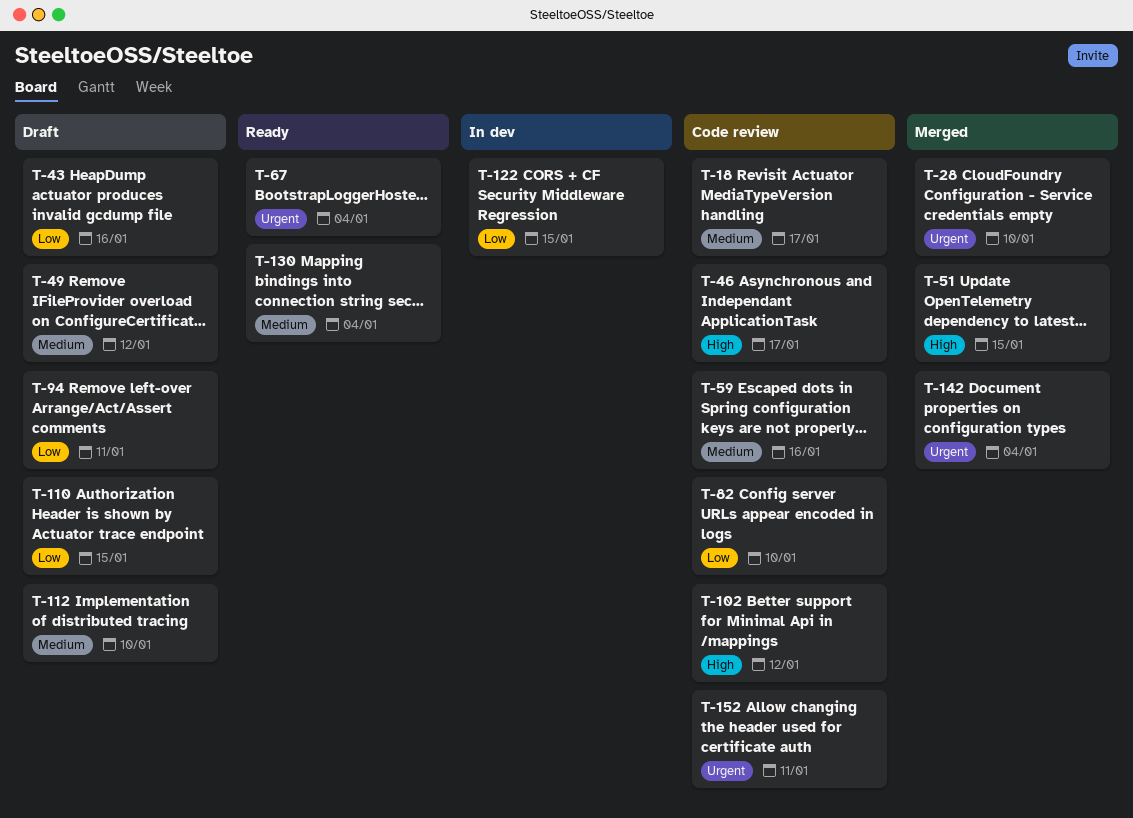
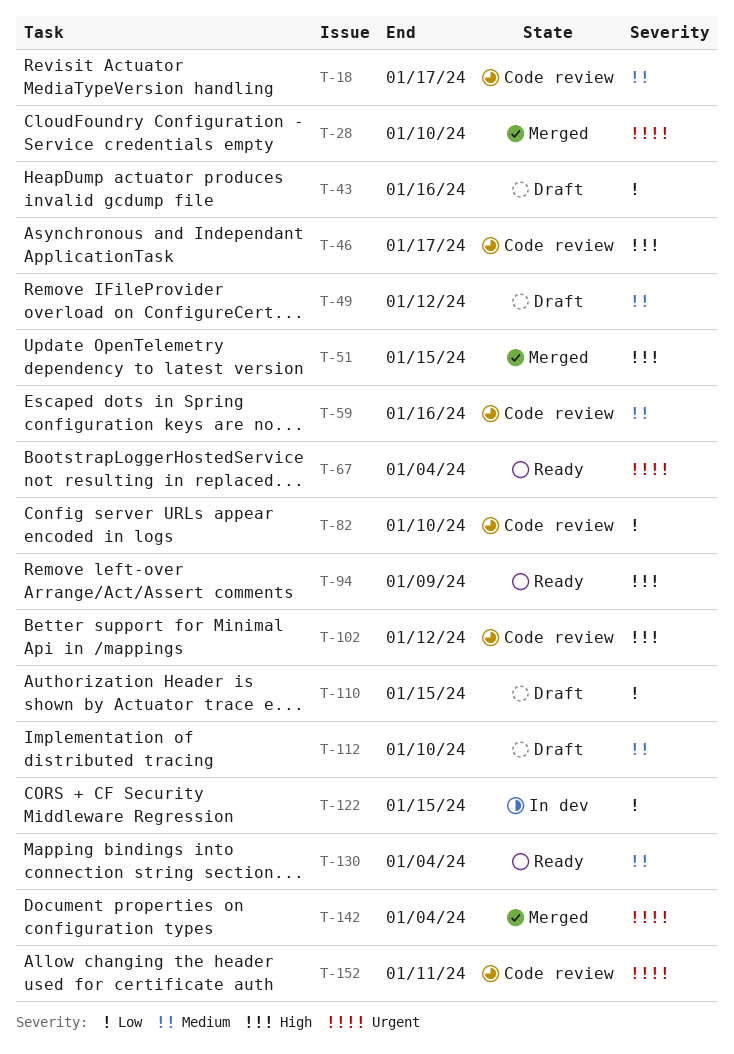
T-94, status: Draft -> Ready
T-94, priority: Low -> High
T-94, due: Jan 11 -> Jan 9

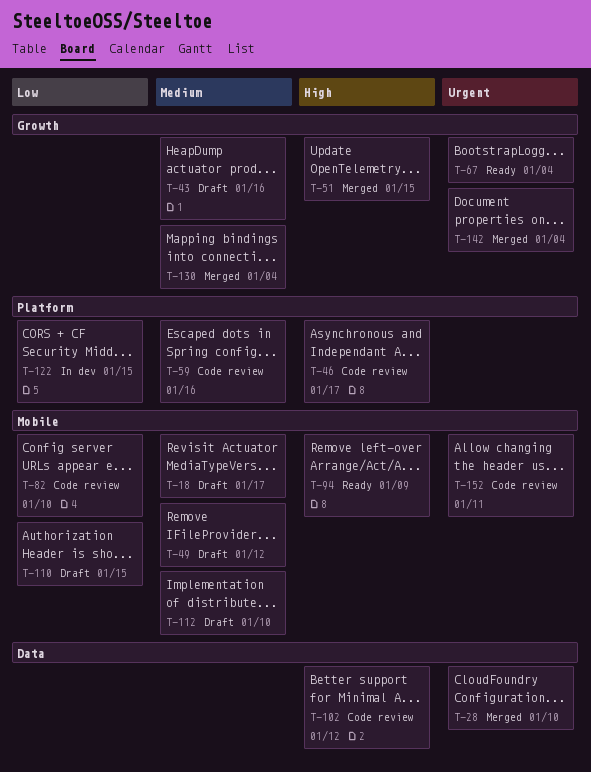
T-18, status: Code review -> Draft
T-43, priority: Low -> Medium
T-130, status: Ready -> Merged

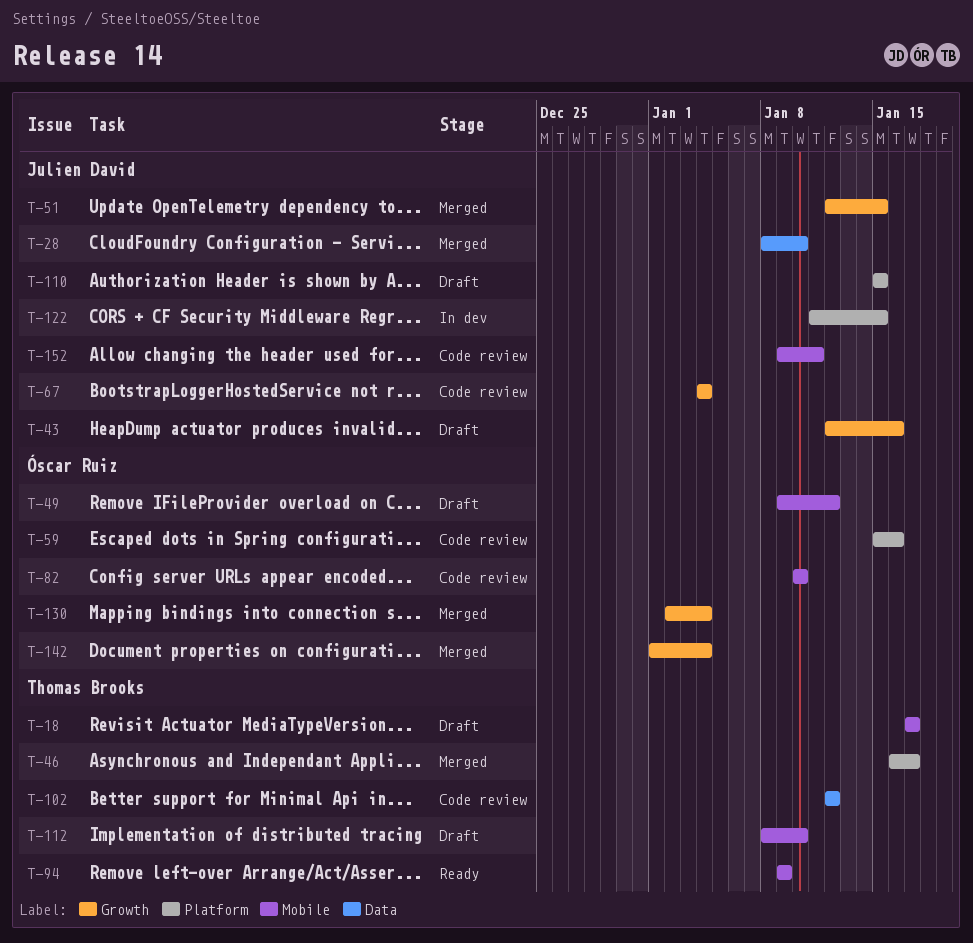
T-46, status: Code review -> Merged
T-67, status: Ready -> Code review
T-110, label: Mobile -> Platform

